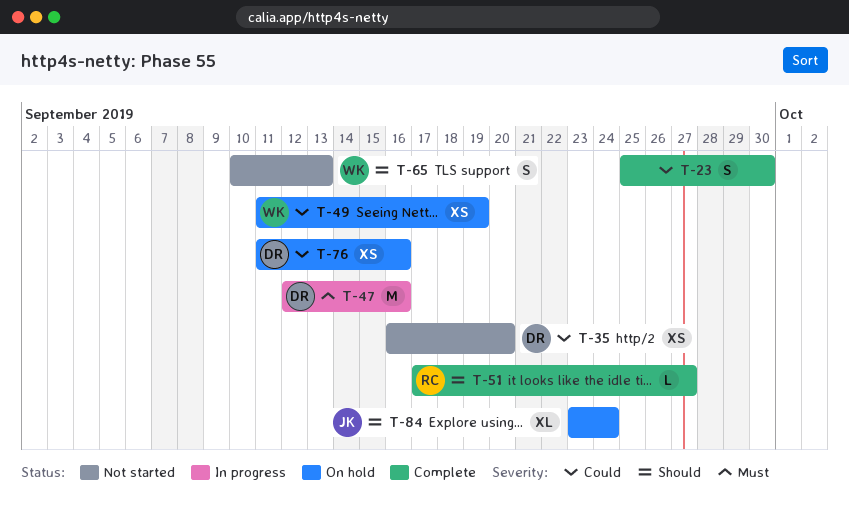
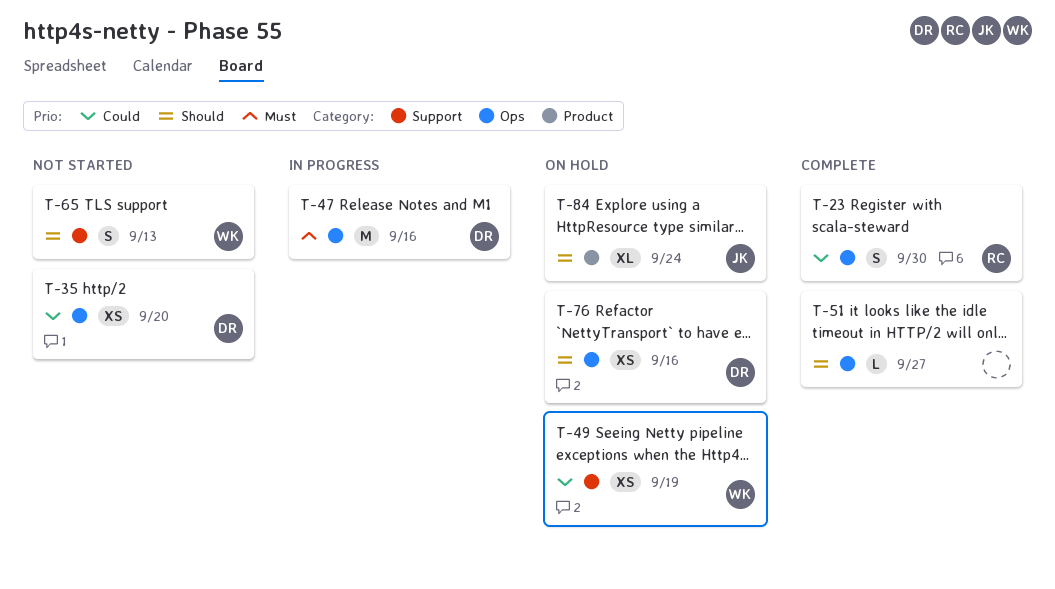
T-23, owner: none -> RC
T-51, owner: RC -> none
T-76, priority: Could -> Should

